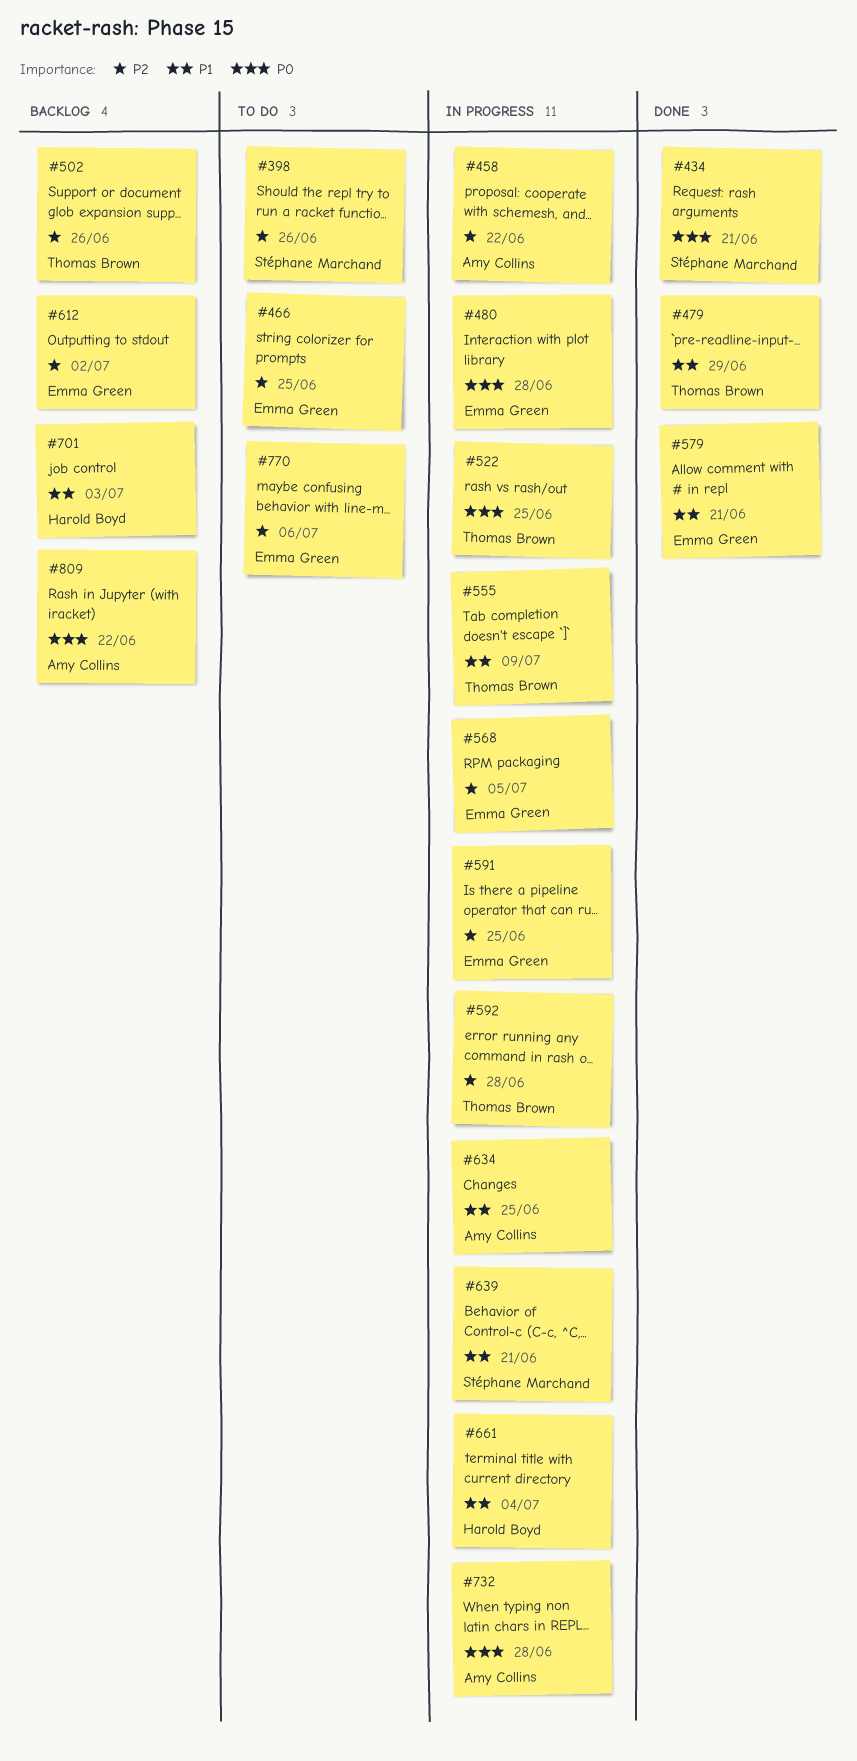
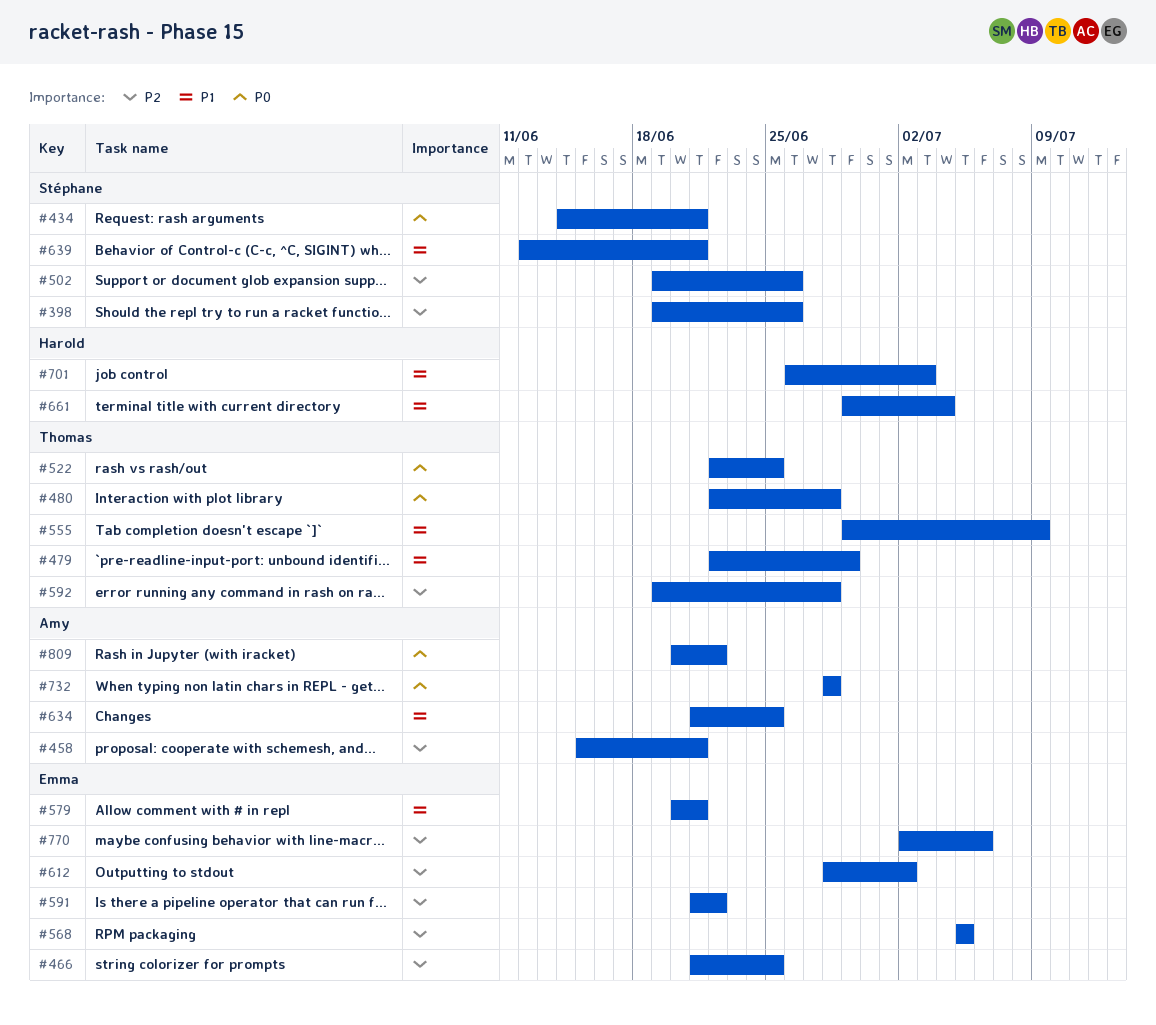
#458, due: Jun 22 -> Jun 21
#480, owner: Emma Green -> Thomas Brown
#502, owner: Thomas Brown -> Stéphane Marchand
#591, due: Jun 25 -> Jun 22

